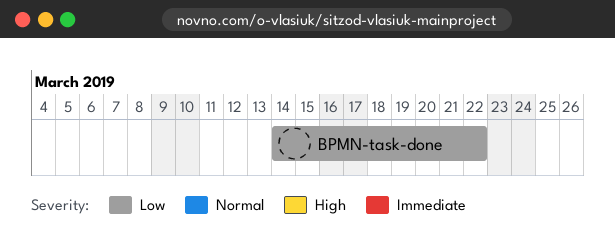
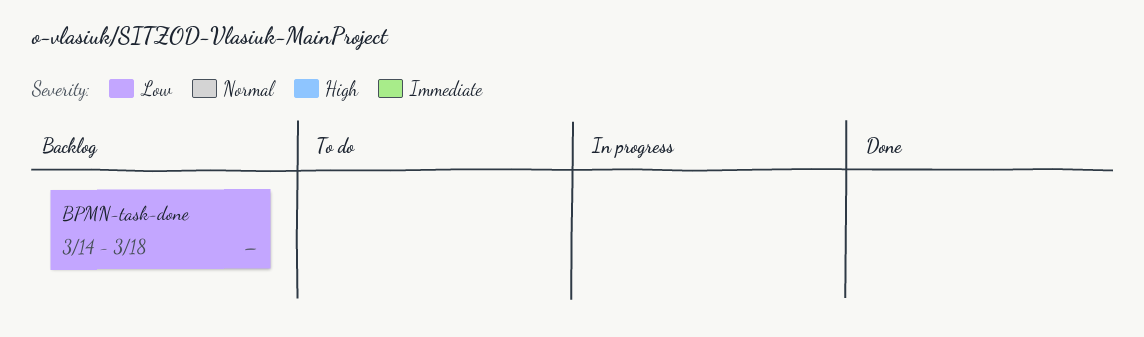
BPMN-task-done, due: Mar 22 -> Mar 18

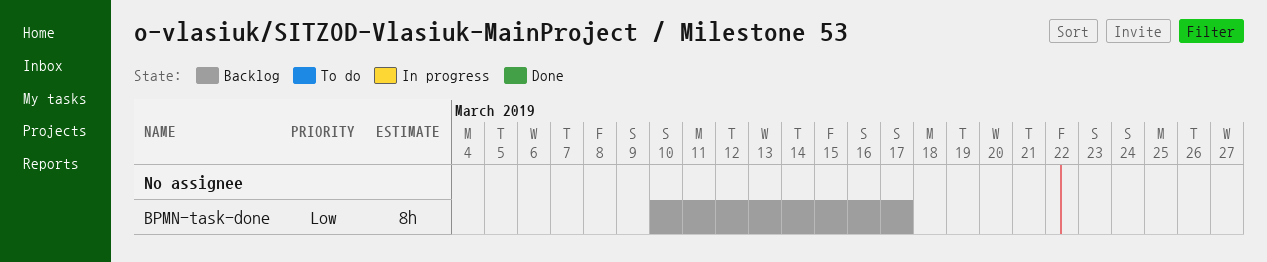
BPMN-task-done, start: Mar 14 -> Mar 10
BPMN-task-done, due: Mar 18 -> Mar 17

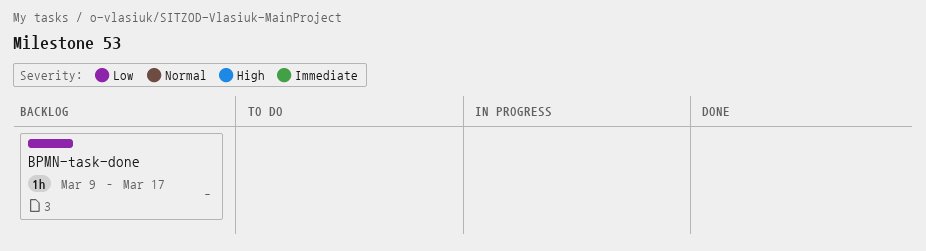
BPMN-task-done, estimate: 8h -> 1h
BPMN-task-done, start: Mar 10 -> Mar 9

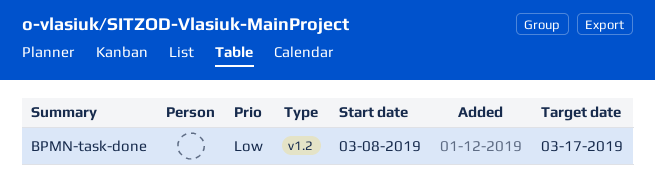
BPMN-task-done, start: Mar 9 -> Mar 8

